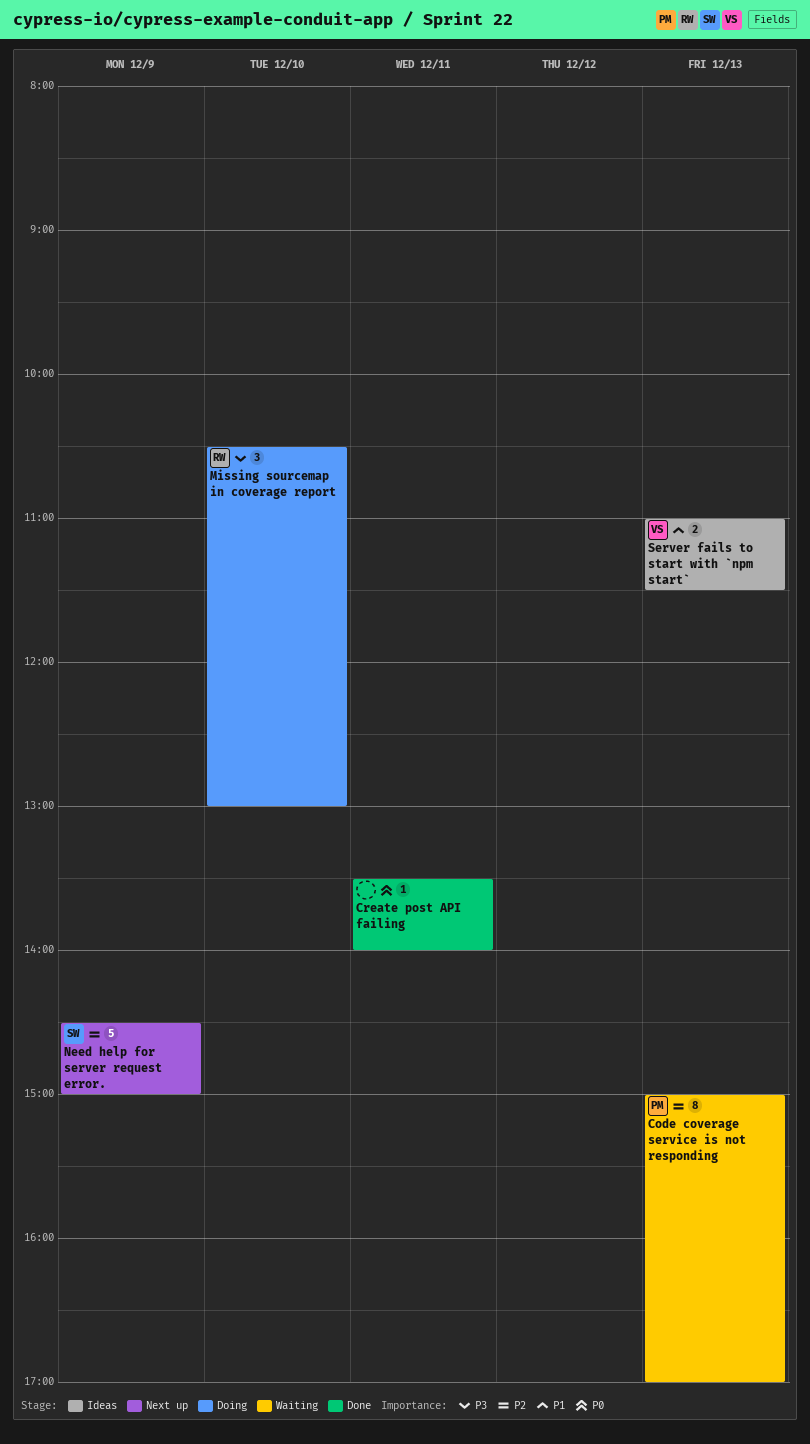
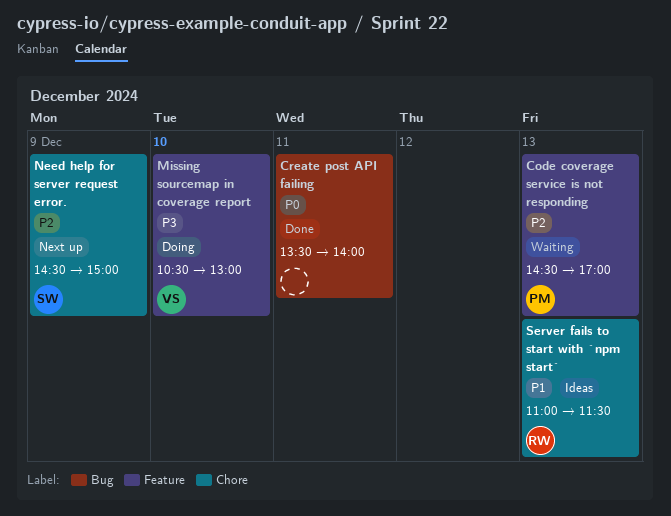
Code coverage service is not responding, begins: 15:00 -> 14:30
Missing sourcemap in coverage report, owner: RW -> VS
Server fails to start with `npm start`, owner: VS -> RW

